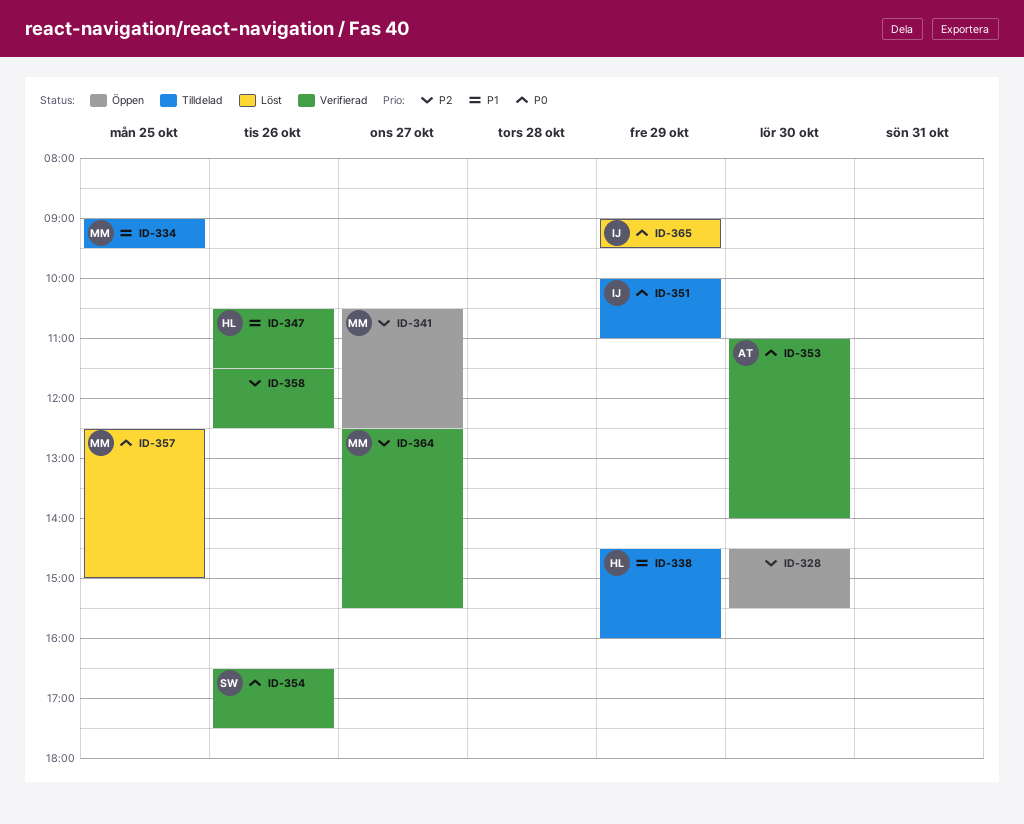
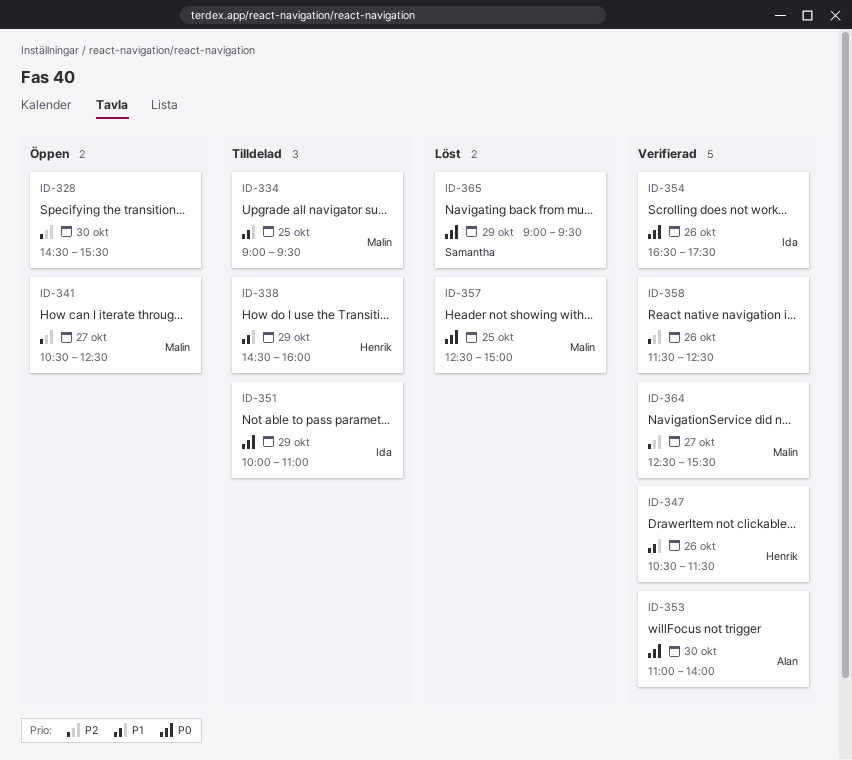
ID-354, owner: Samantha -> Ida
ID-365, owner: Ida -> Samantha

